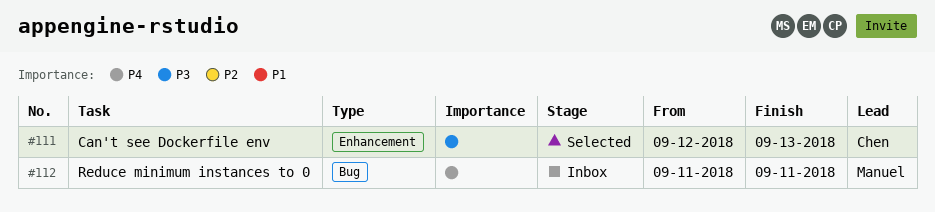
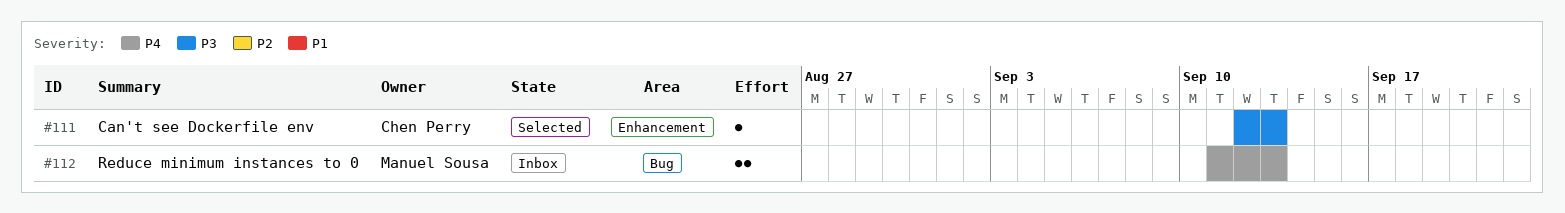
#112, due: Sep 11 -> Sep 13

